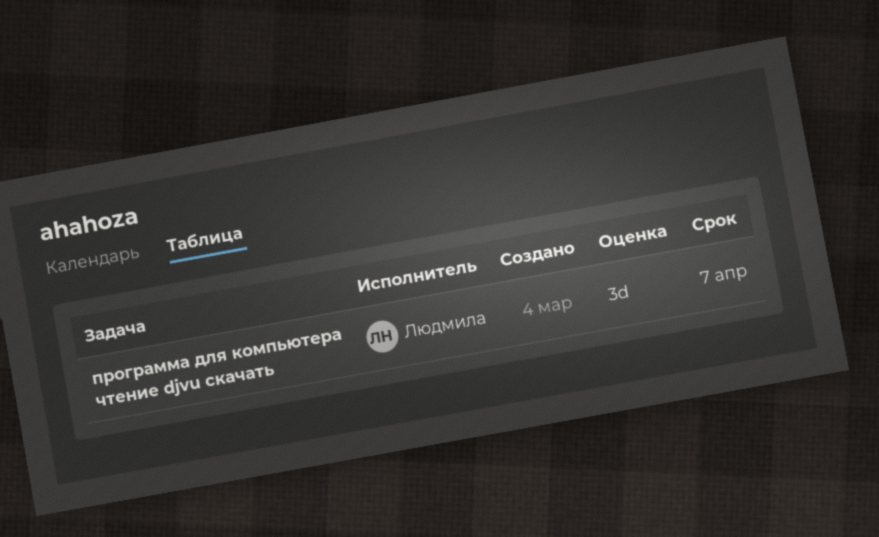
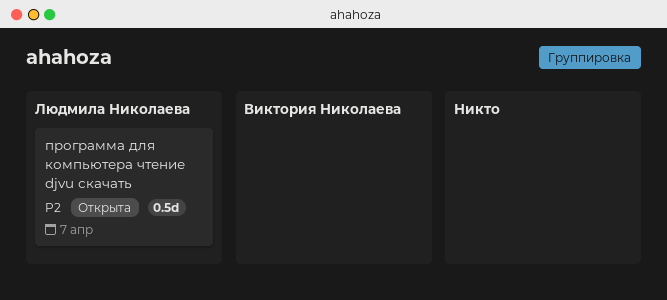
программа для компьютера чтение djvu скачать, estimate: 3d -> 0.5d

